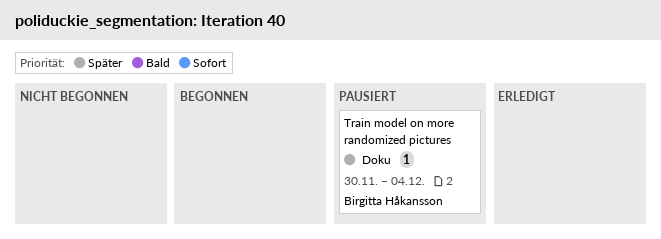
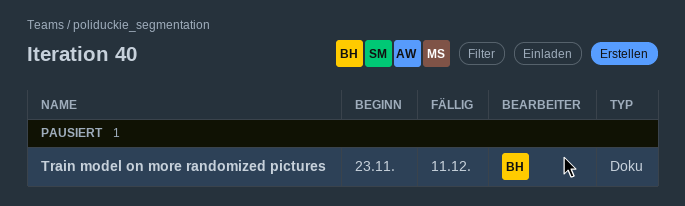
Train model on more randomized pictures, start: Nov 30 -> Nov 23
Train model on more randomized pictures, due: Dec 4 -> Dec 11

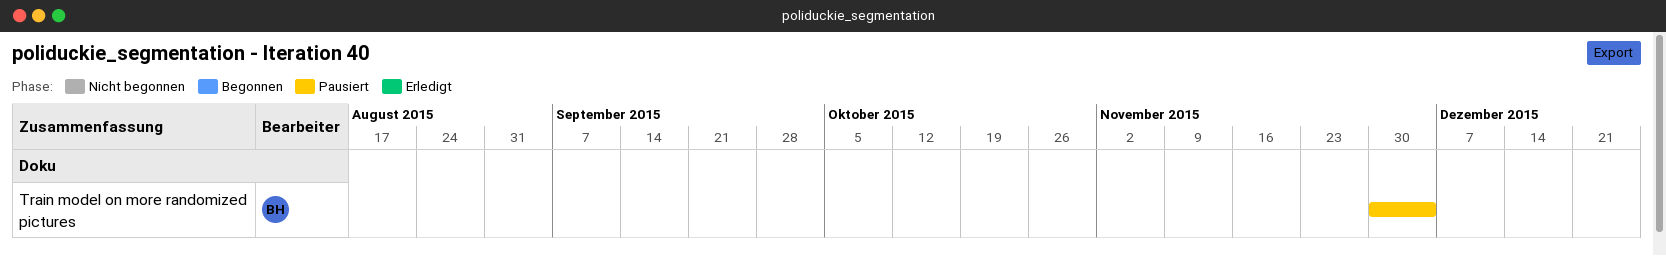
Train model on more randomized pictures, start: Nov 23 -> Nov 30
Train model on more randomized pictures, due: Dec 11 -> Dec 4

